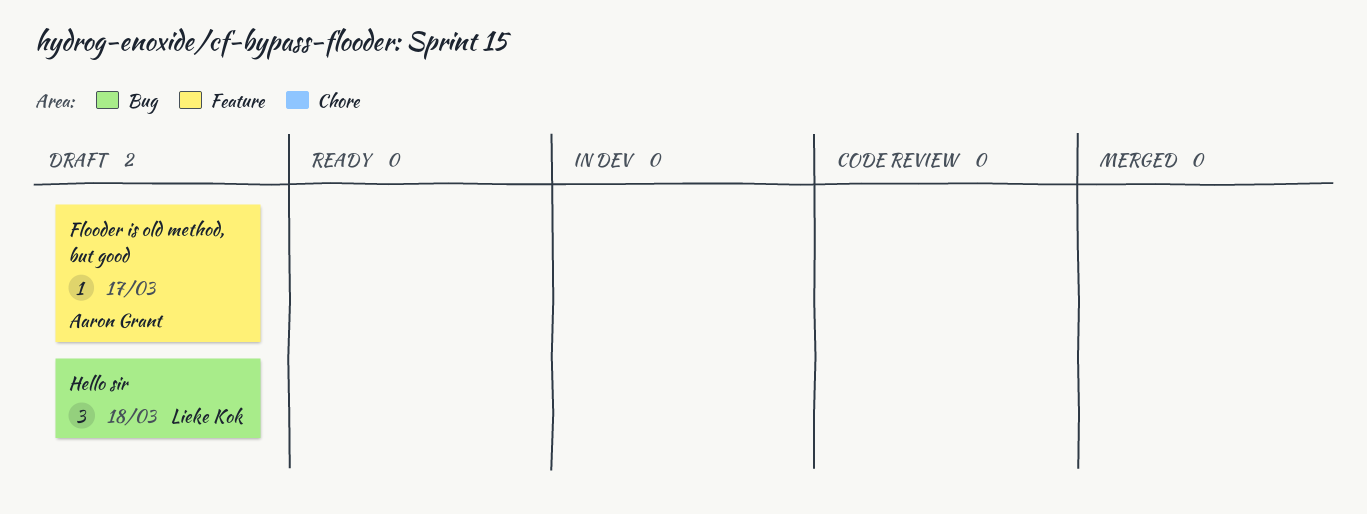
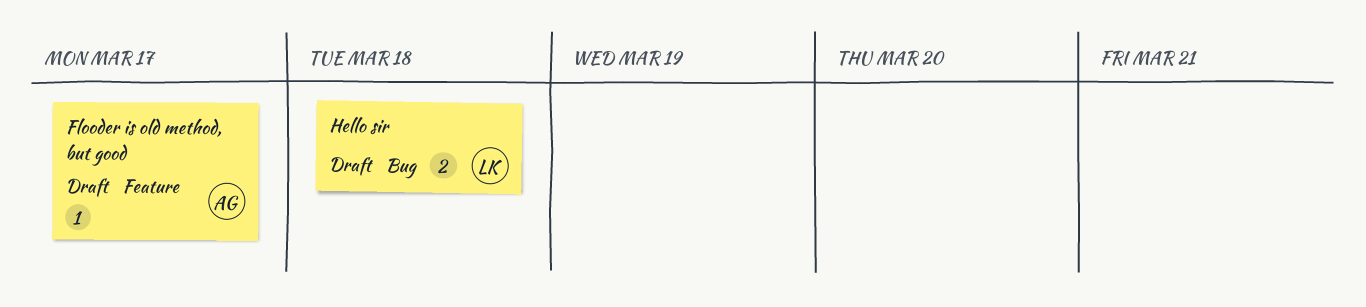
Hello sir, estimate: 3 -> 2

